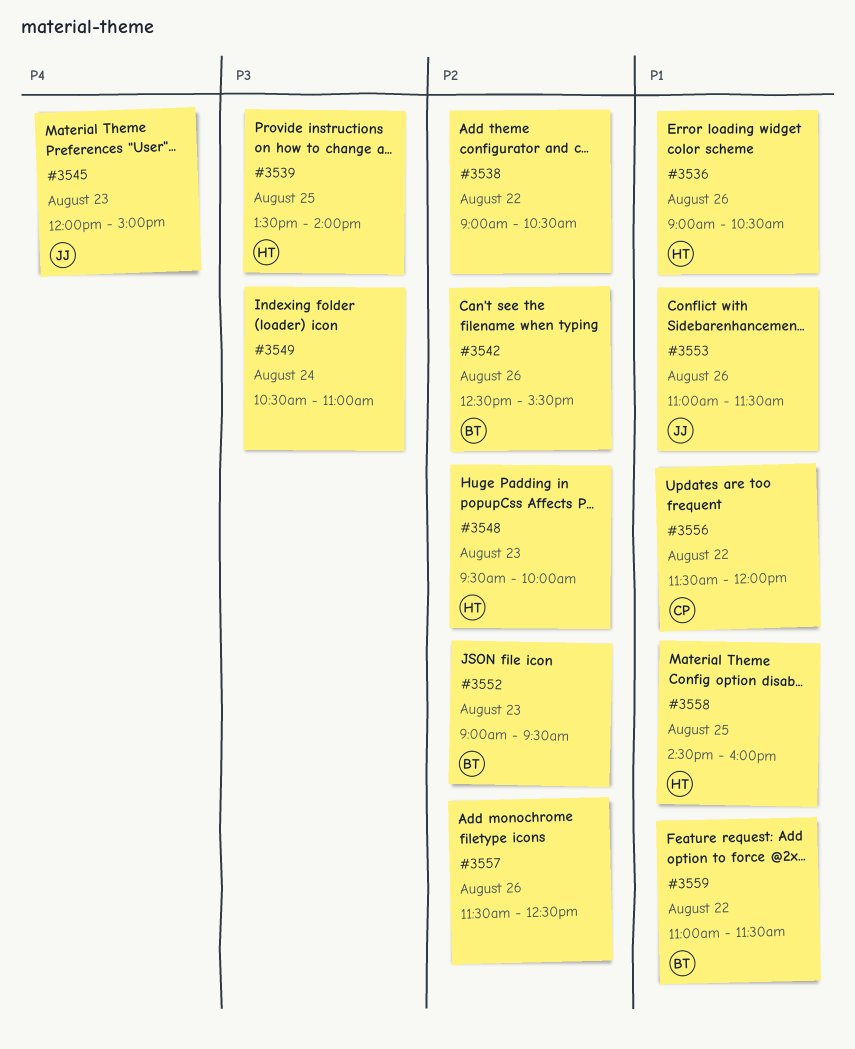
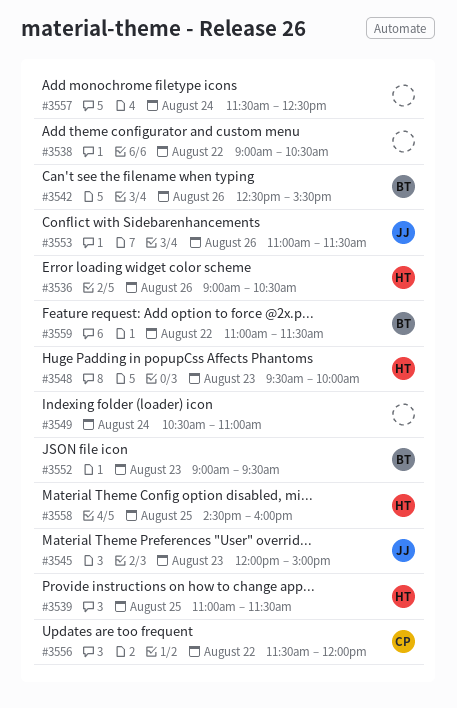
#3539, begins: 13:30 -> 11:00
#3539, ends: 14:00 -> 11:30
#3557, day: Aug 26 -> Aug 24

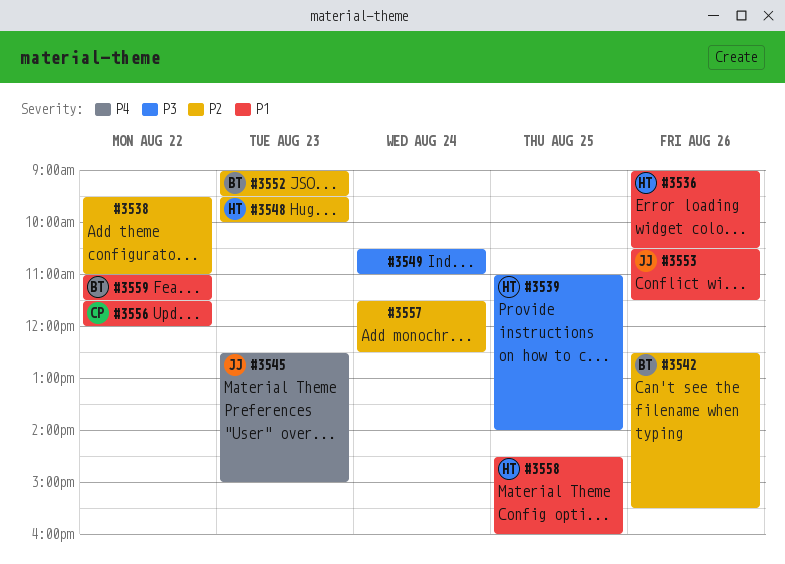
#3538, begins: 09:00 -> 09:30
#3538, ends: 10:30 -> 11:00
#3539, ends: 11:30 -> 14:00
#3545, begins: 12:00 -> 12:30
#3553, begins: 11:00 -> 10:30

